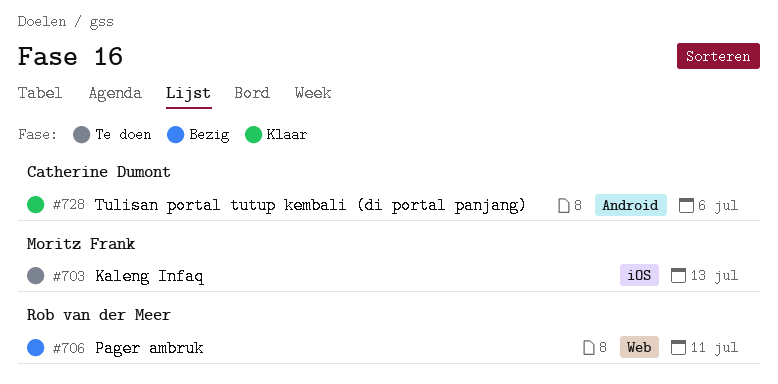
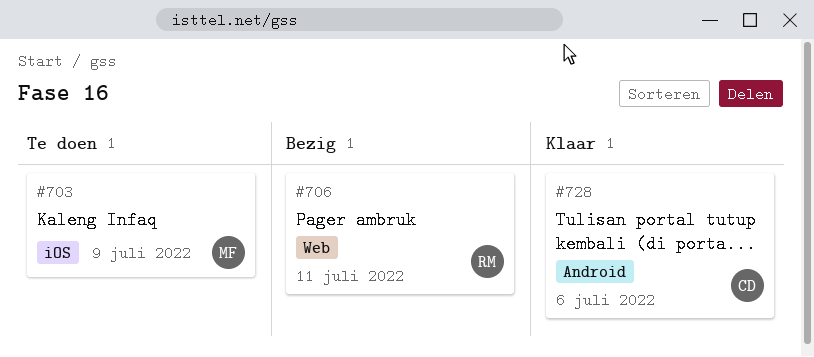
#703, due: Jul 13 -> Jul 9

